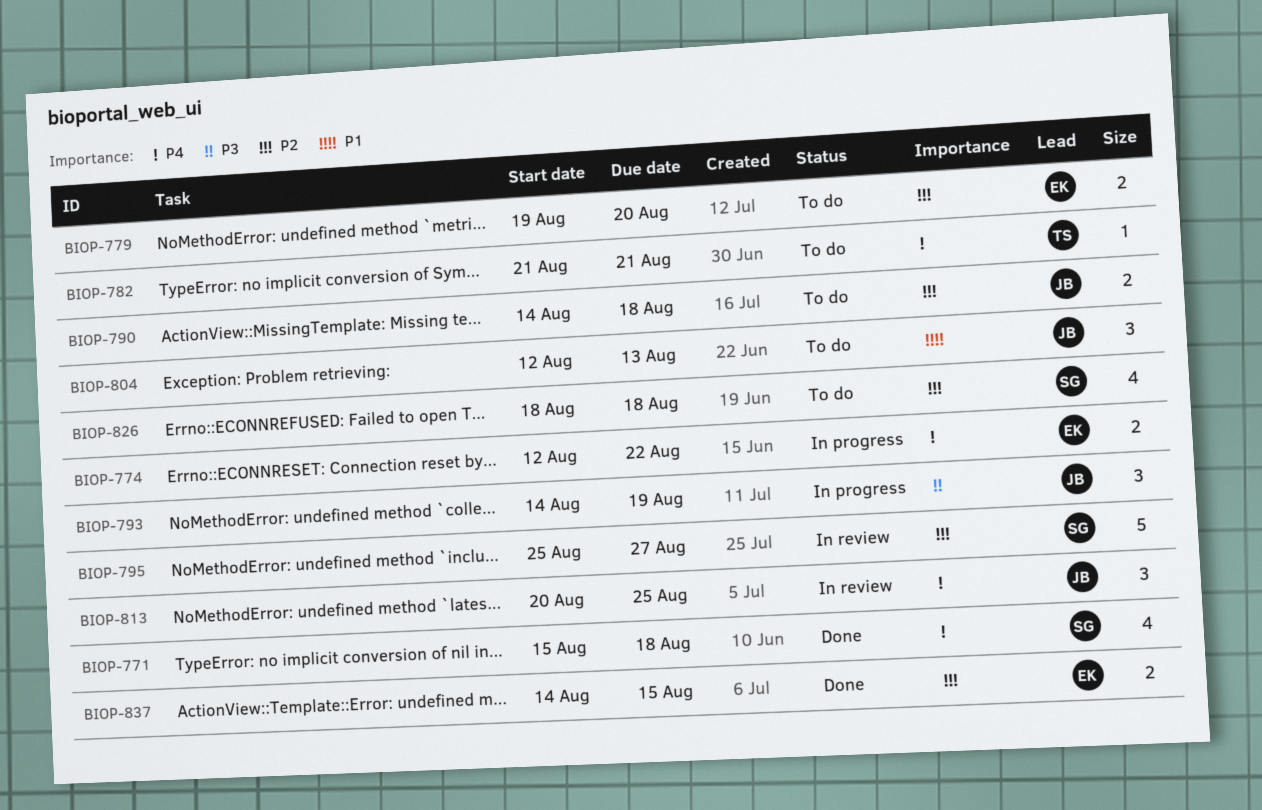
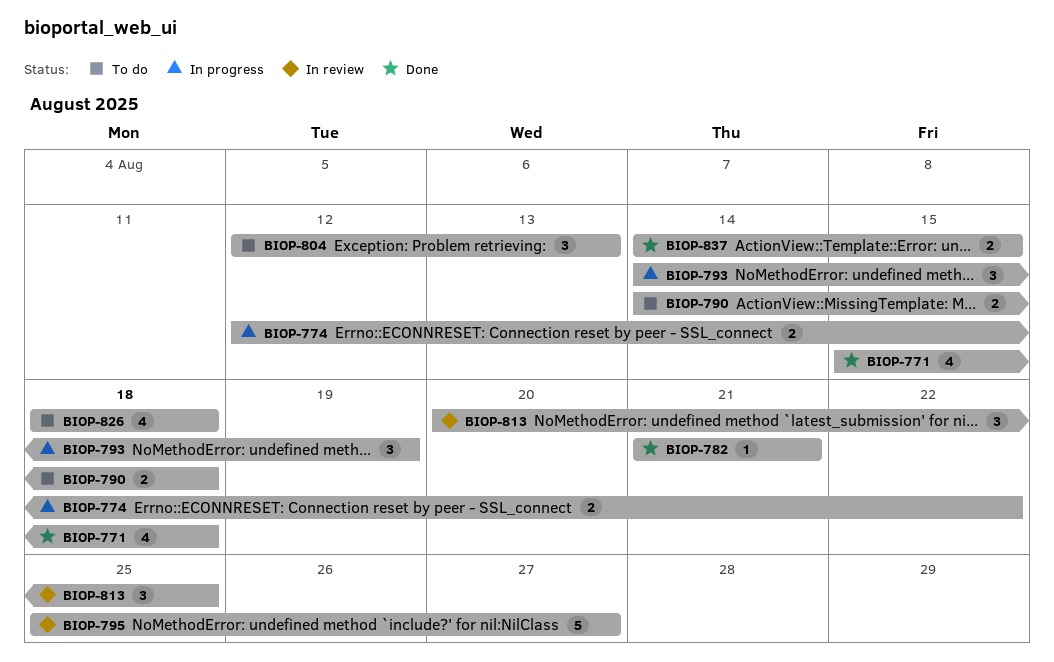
BIOP-779: present -> none
BIOP-782, status: To do -> Done

